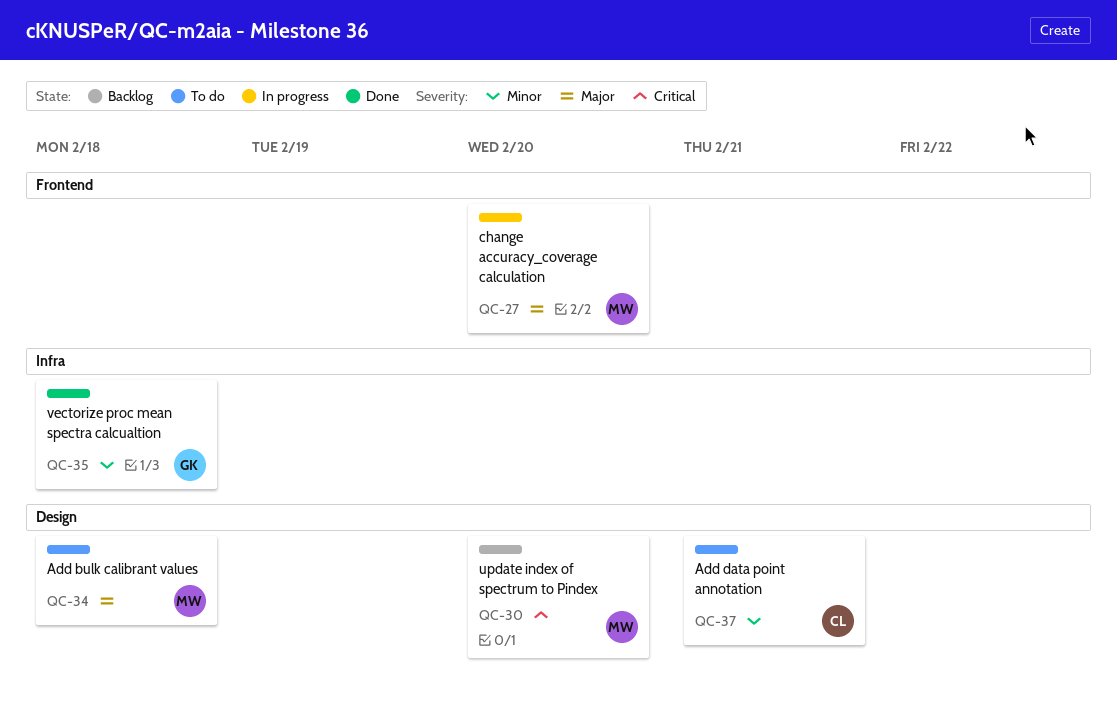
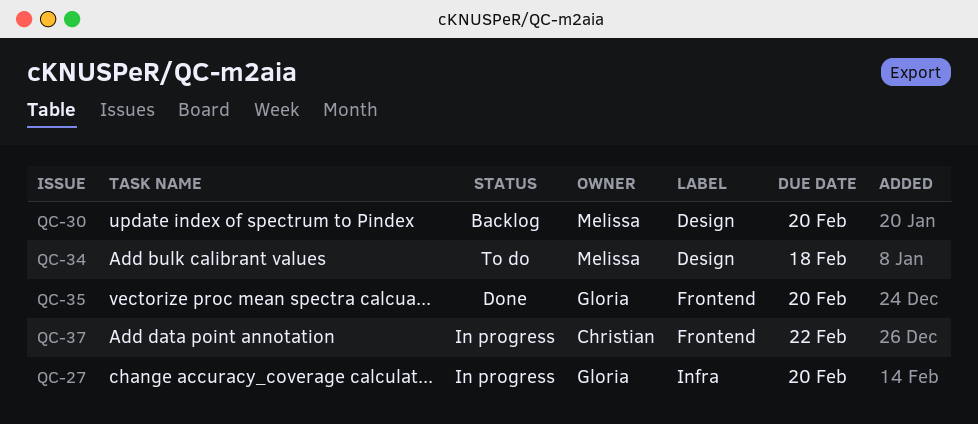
QC-27, owner: Melissa -> Gloria
QC-27, label: Frontend -> Infra
QC-35, label: Infra -> Frontend
QC-35, due: Feb 18 -> Feb 20
QC-37, status: To do -> In progress
QC-37, label: Design -> Frontend
QC-37, due: Feb 21 -> Feb 22

